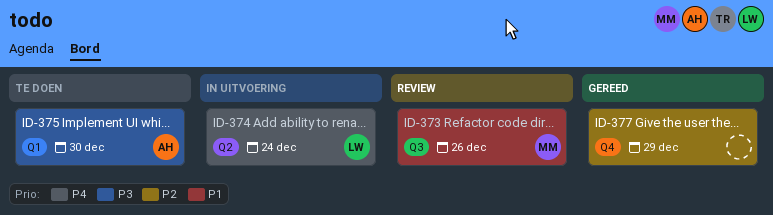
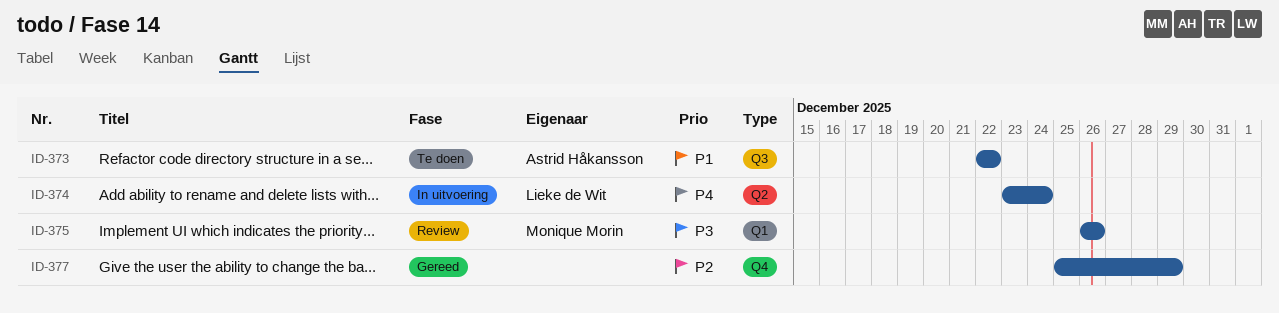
ID-373, status: Review -> Te doen
ID-373, owner: Monique Morin -> Astrid Håkansson
ID-373, due: Dec 26 -> Dec 22
ID-375, status: Te doen -> Review
ID-375, owner: Astrid Håkansson -> Monique Morin
ID-375, due: Dec 30 -> Dec 26

